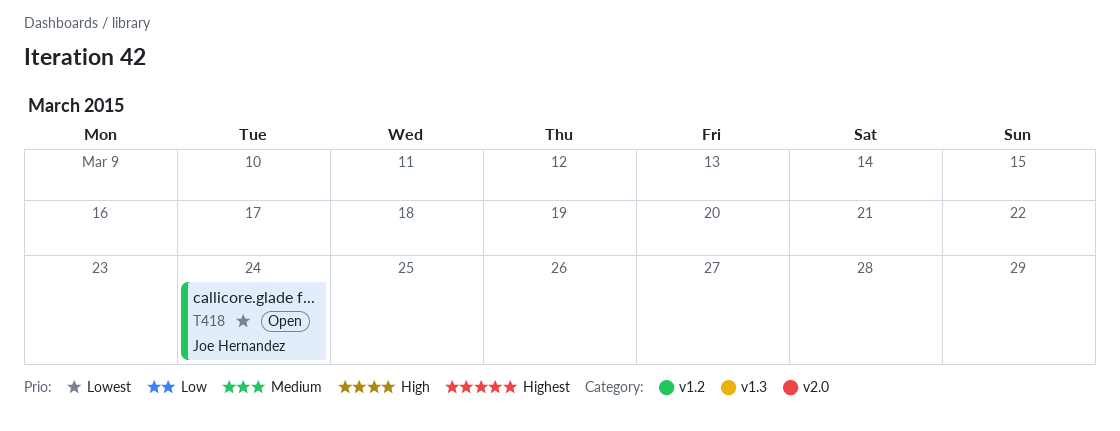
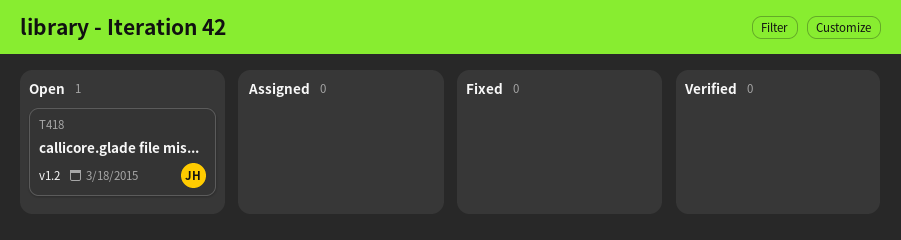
T418, due: Mar 24 -> Mar 18

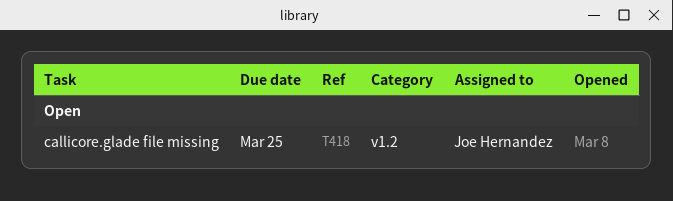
T418, due: Mar 18 -> Mar 25

